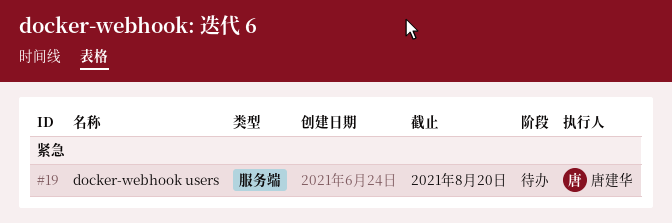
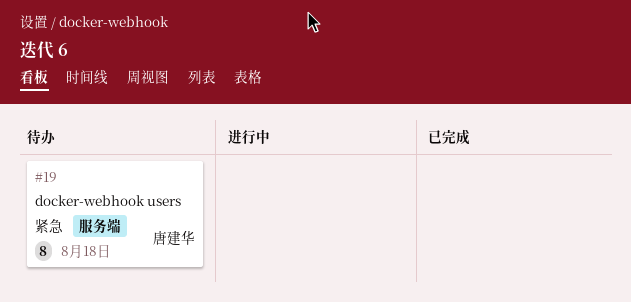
#19, due: Aug 20 -> Aug 18

